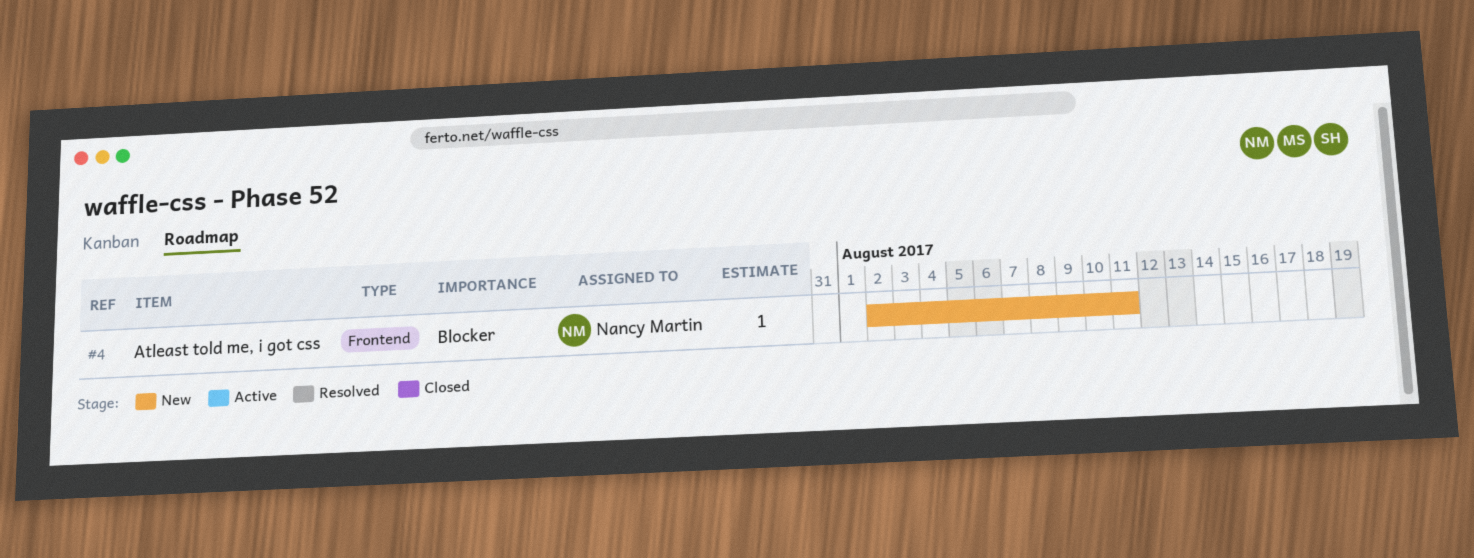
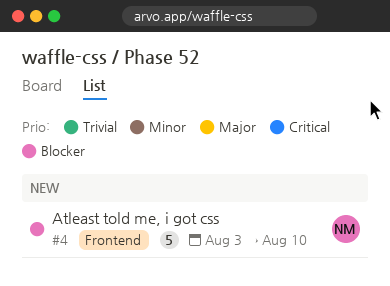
#4, estimate: 1 -> 5
#4, start: Aug 2 -> Aug 3
#4, due: Aug 11 -> Aug 10

